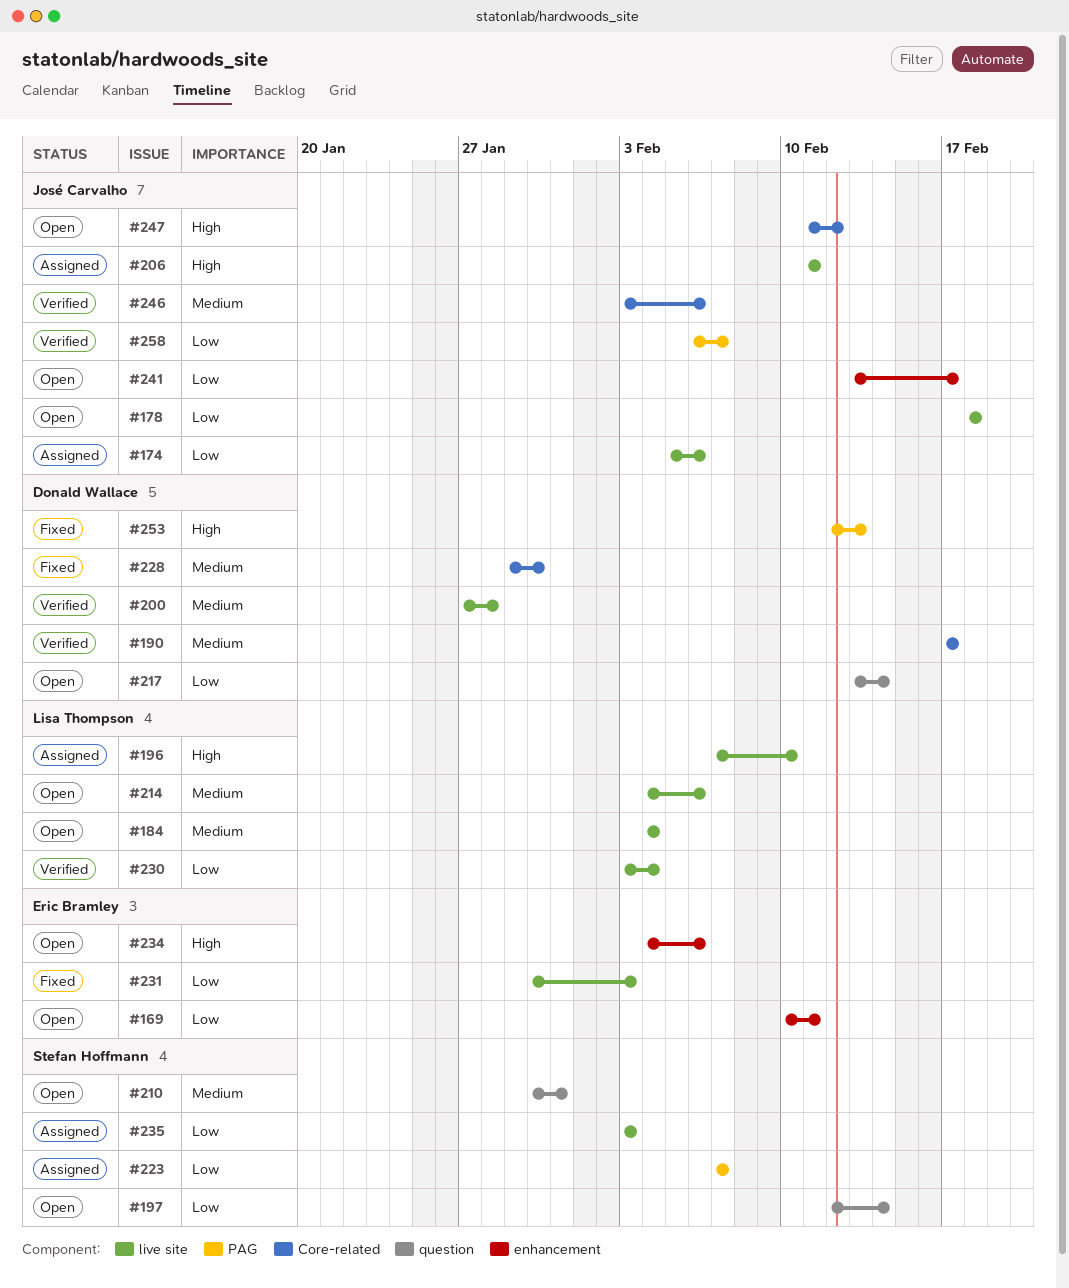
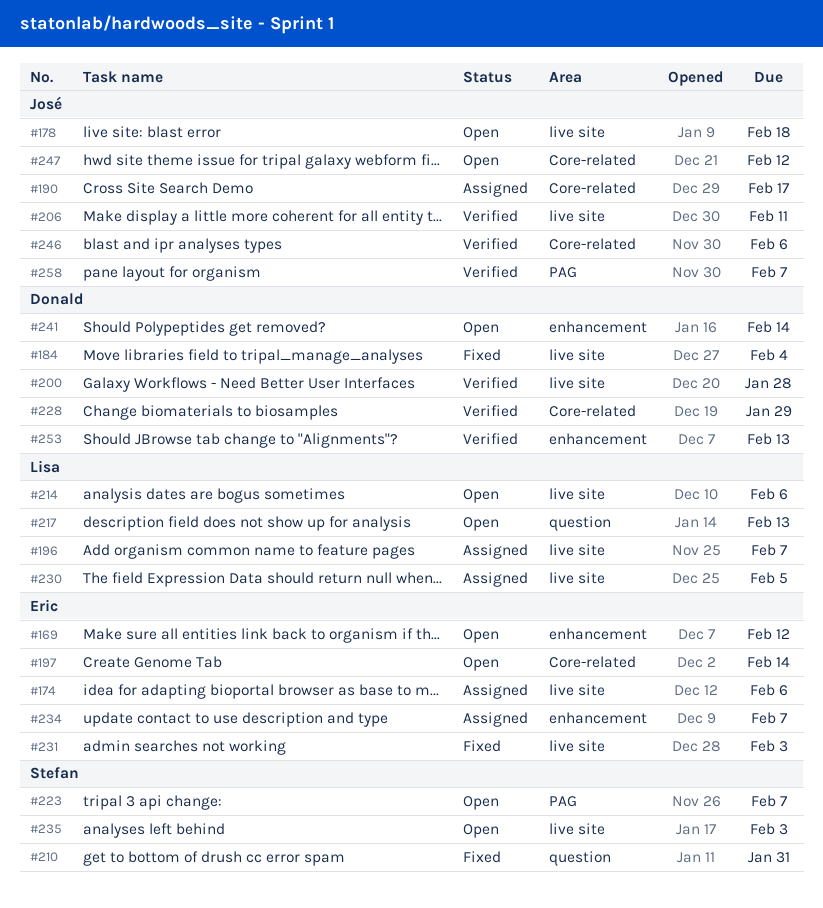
#169, due: Feb 11 -> Feb 12
#174, owner: José Carvalho -> Eric Bramley
#184, status: Open -> Fixed
#184, owner: Lisa Thompson -> Donald Wallace
#190, status: Verified -> Assigned
#190, owner: Donald Wallace -> José Carvalho
#196, due: Feb 10 -> Feb 7
#197, owner: Stefan Hoffmann -> Eric Bramley
#197, label: question -> Core-related
#206, status: Assigned -> Verified
#210, status: Open -> Fixed
#217, owner: Donald Wallace -> Lisa Thompson
#217, due: Feb 14 -> Feb 13
#223, status: Assigned -> Open
#228, status: Fixed -> Verified
#228, due: Jan 30 -> Jan 29
#230, status: Verified -> Assigned
#230, due: Feb 4 -> Feb 5
#234, status: Open -> Assigned
#234, due: Feb 6 -> Feb 7
#235, status: Assigned -> Open
#241, owner: José Carvalho -> Donald Wallace
#241, due: Feb 17 -> Feb 14
#253, status: Fixed -> Verified
#253, label: PAG -> enhancement

